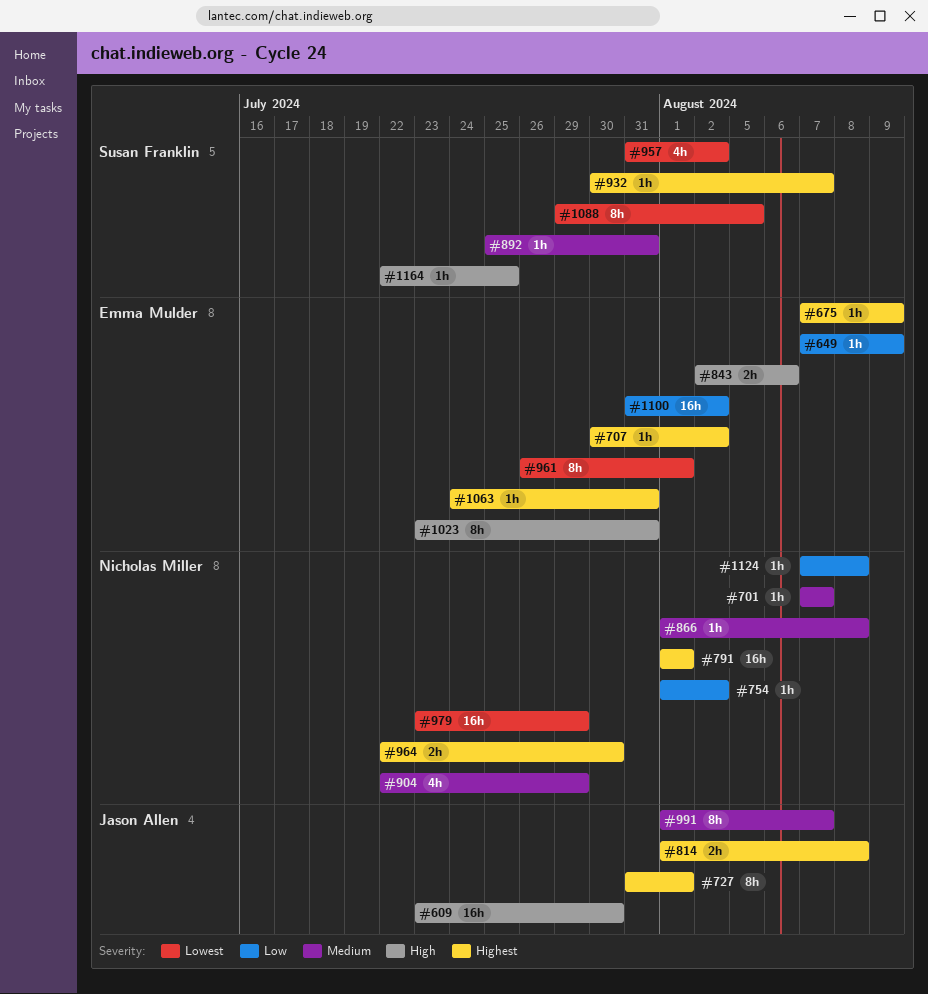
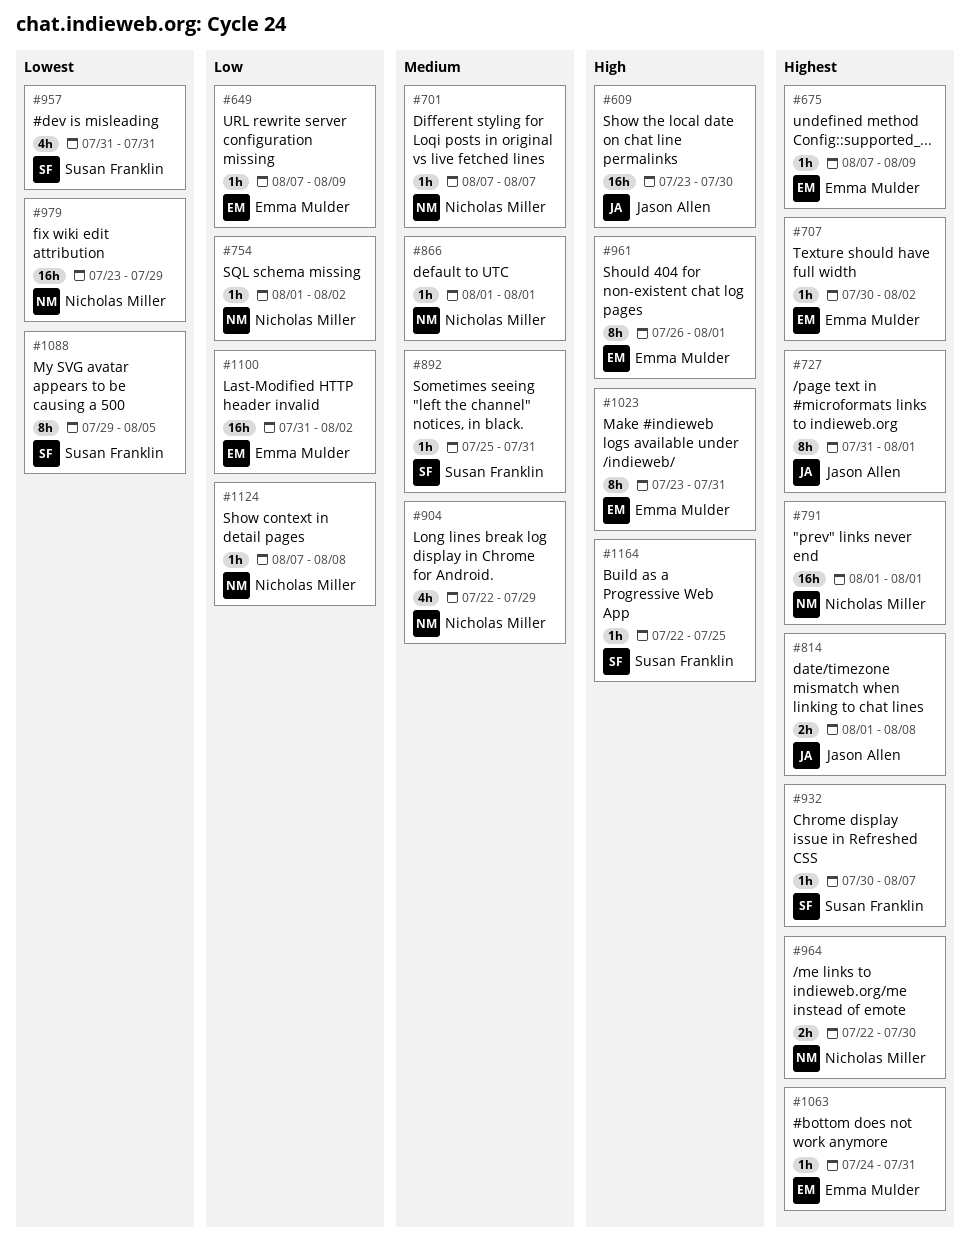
#843: present -> none
#866, due: Aug 8 -> Aug 1
#957, due: Aug 2 -> Jul 31
#961, priority: Lowest -> High
#991: present -> none

